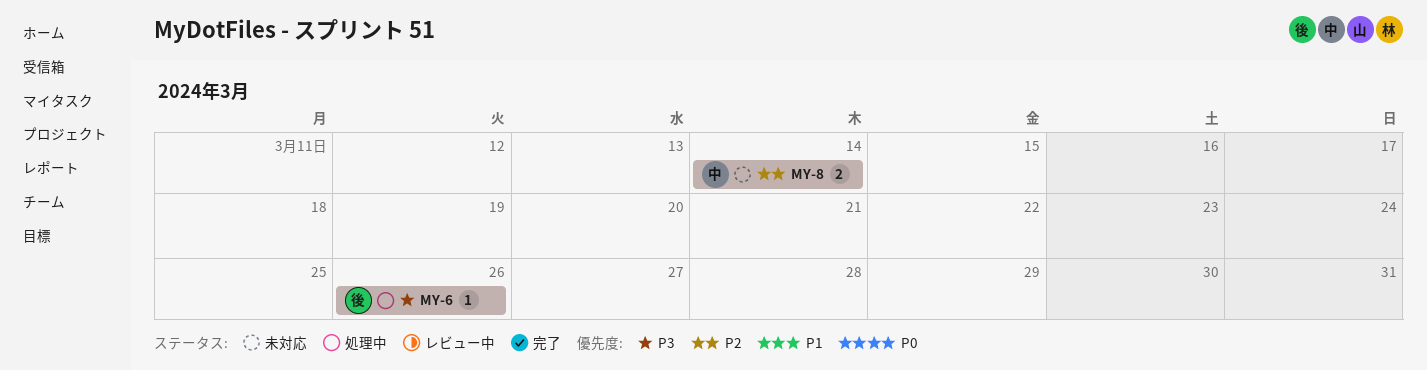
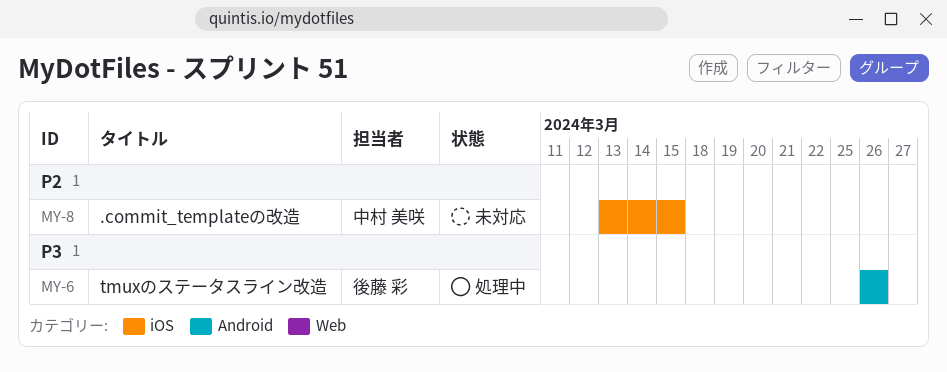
MY-8, start: Mar 14 -> Mar 13
MY-8, due: Mar 14 -> Mar 15

